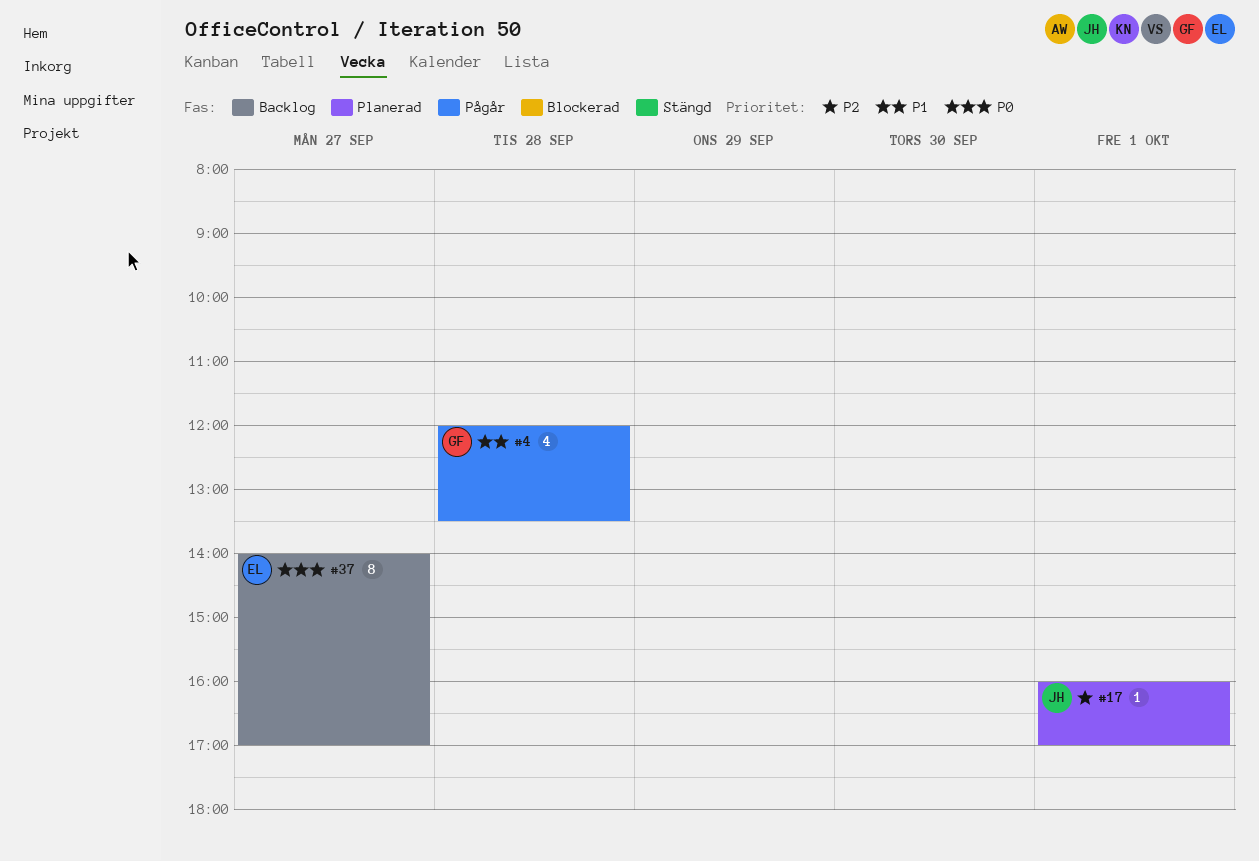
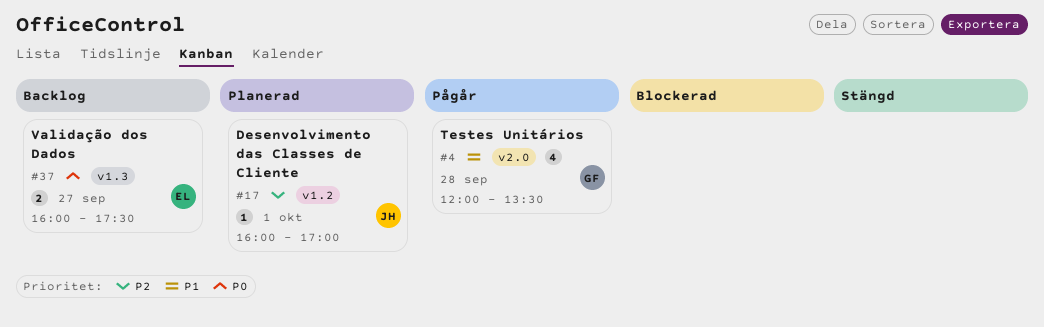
#37, estimate: 8 -> 2
#37, begins: 14:00 -> 16:00
#37, ends: 17:00 -> 17:30

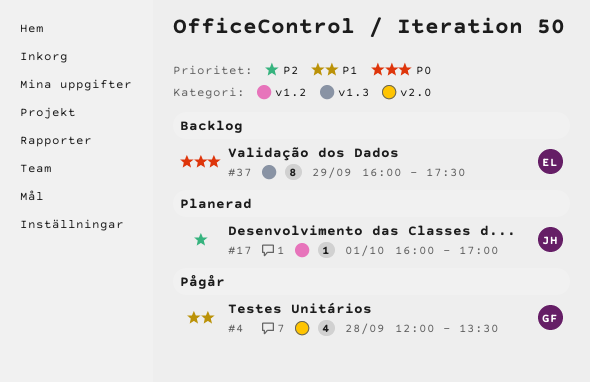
#37, estimate: 2 -> 8
#37, day: Sep 27 -> Sep 29

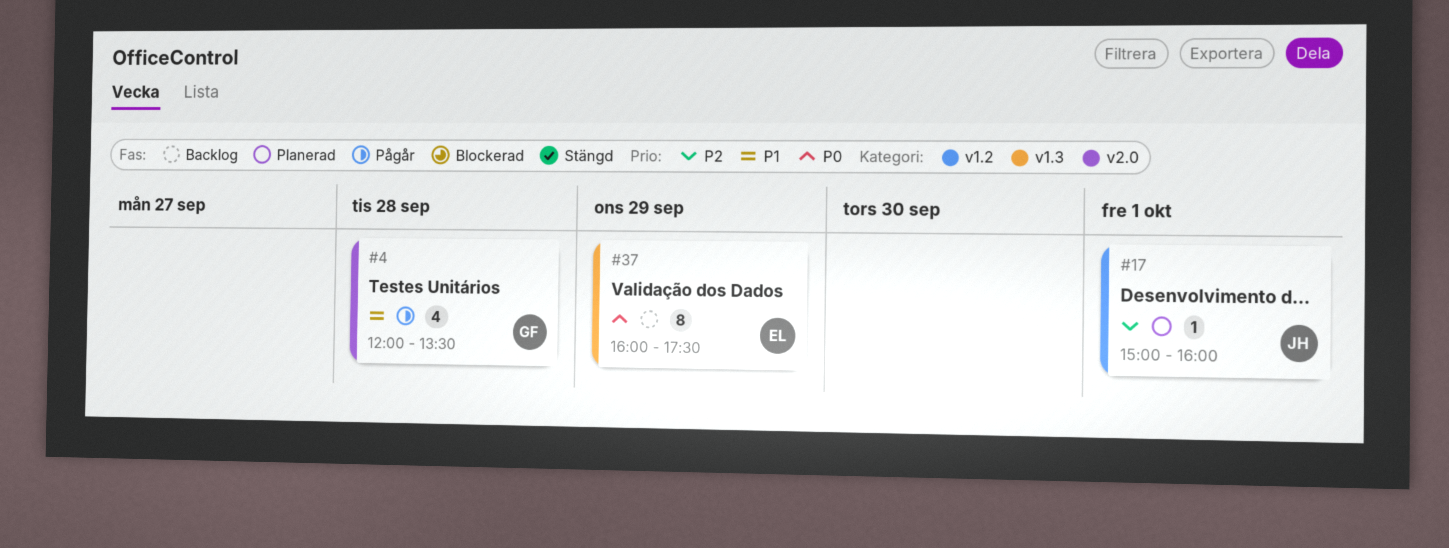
#17, begins: 16:00 -> 15:00
#17, ends: 17:00 -> 16:00

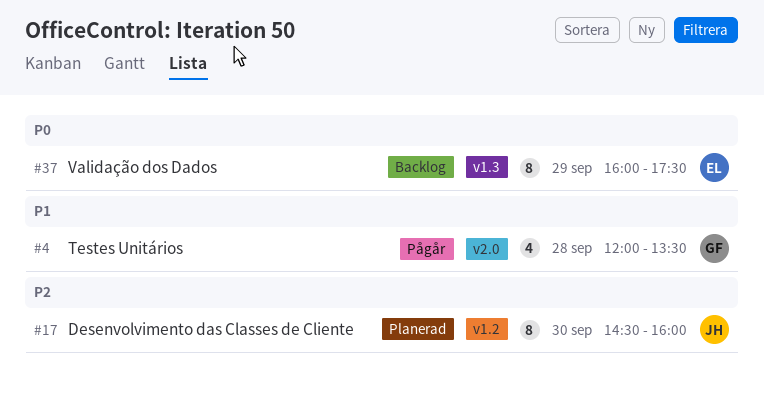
#17, estimate: 1 -> 8
#17, day: Oct 1 -> Sep 30
#17, begins: 15:00 -> 14:30

